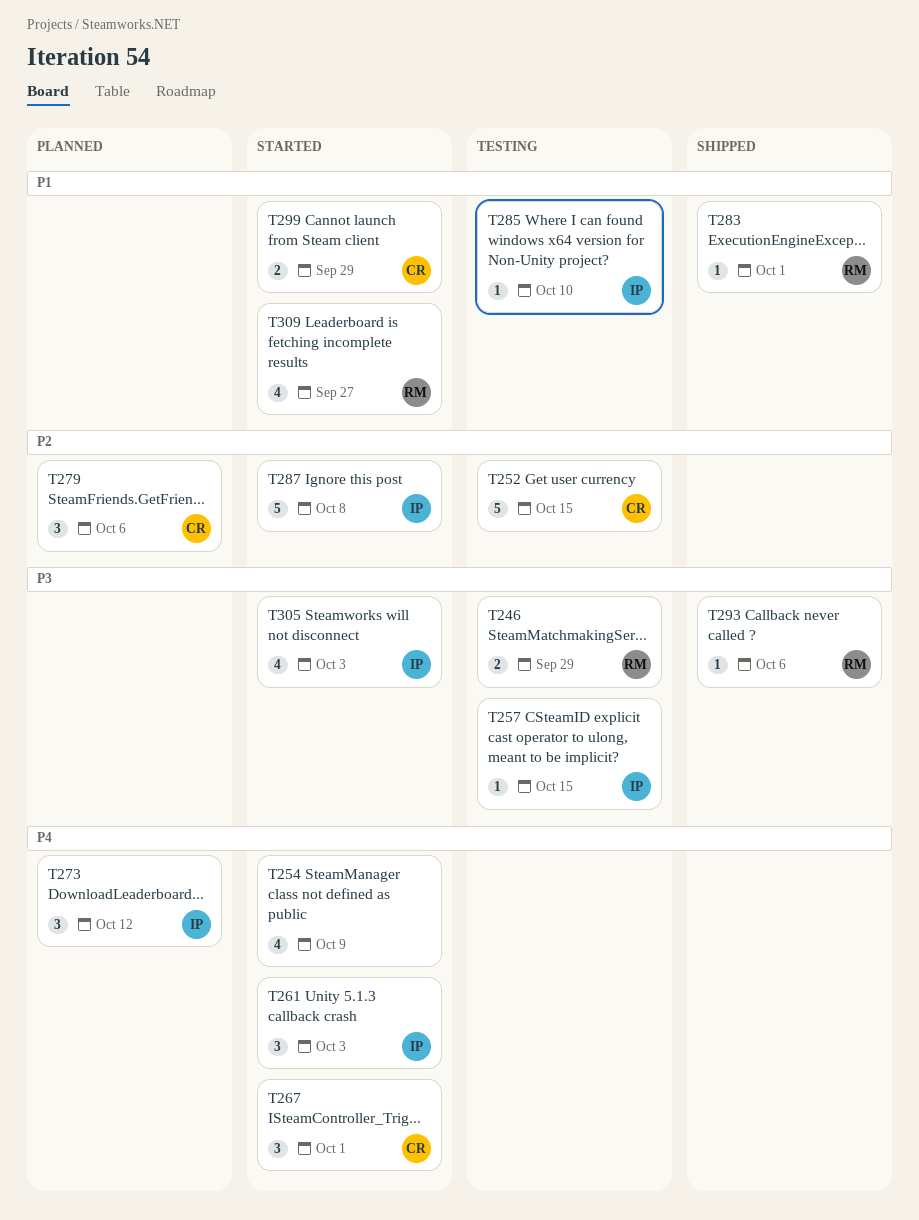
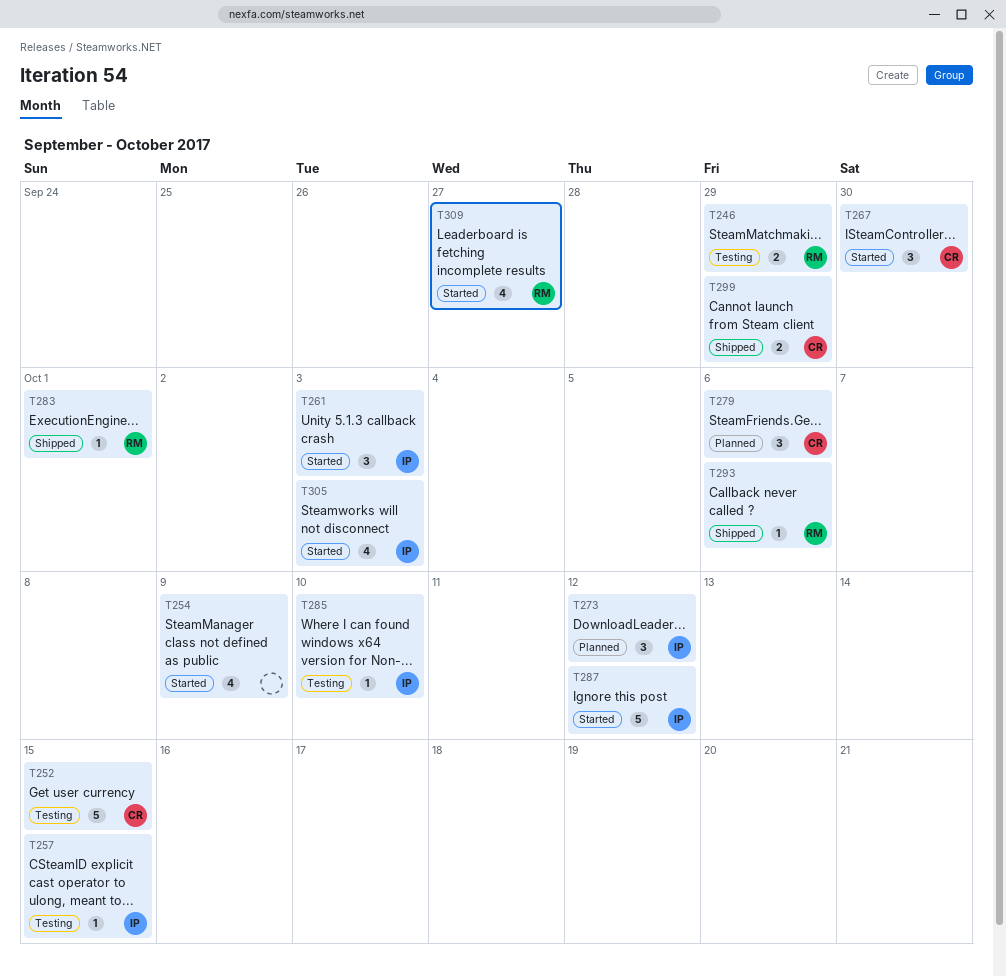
T267, due: Oct 1 -> Sep 30
T287, due: Oct 8 -> Oct 12
T299, status: Started -> Shipped

